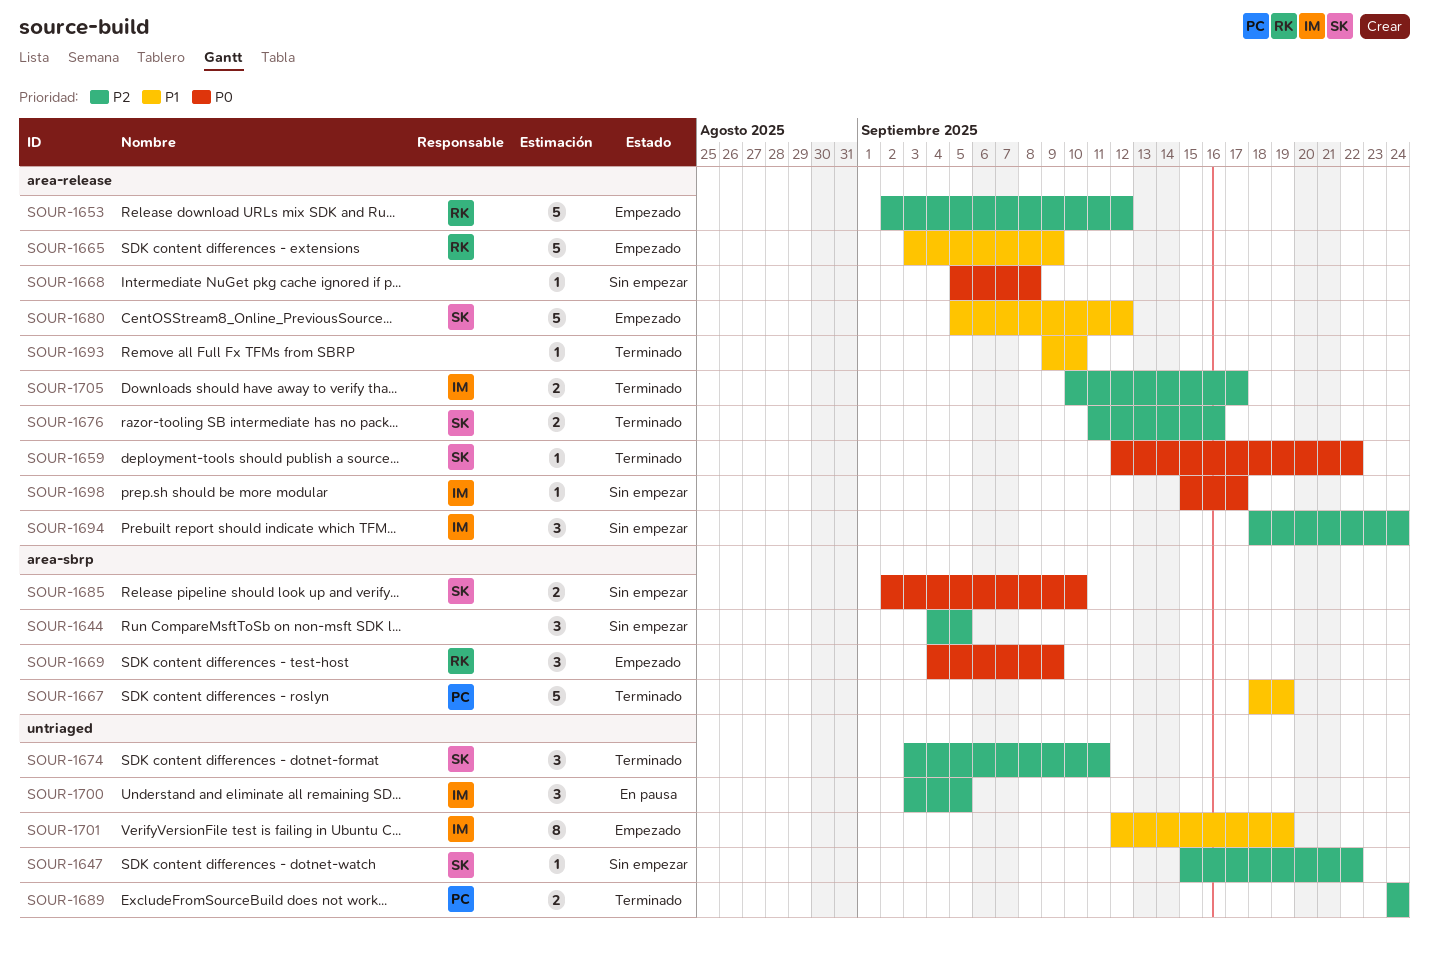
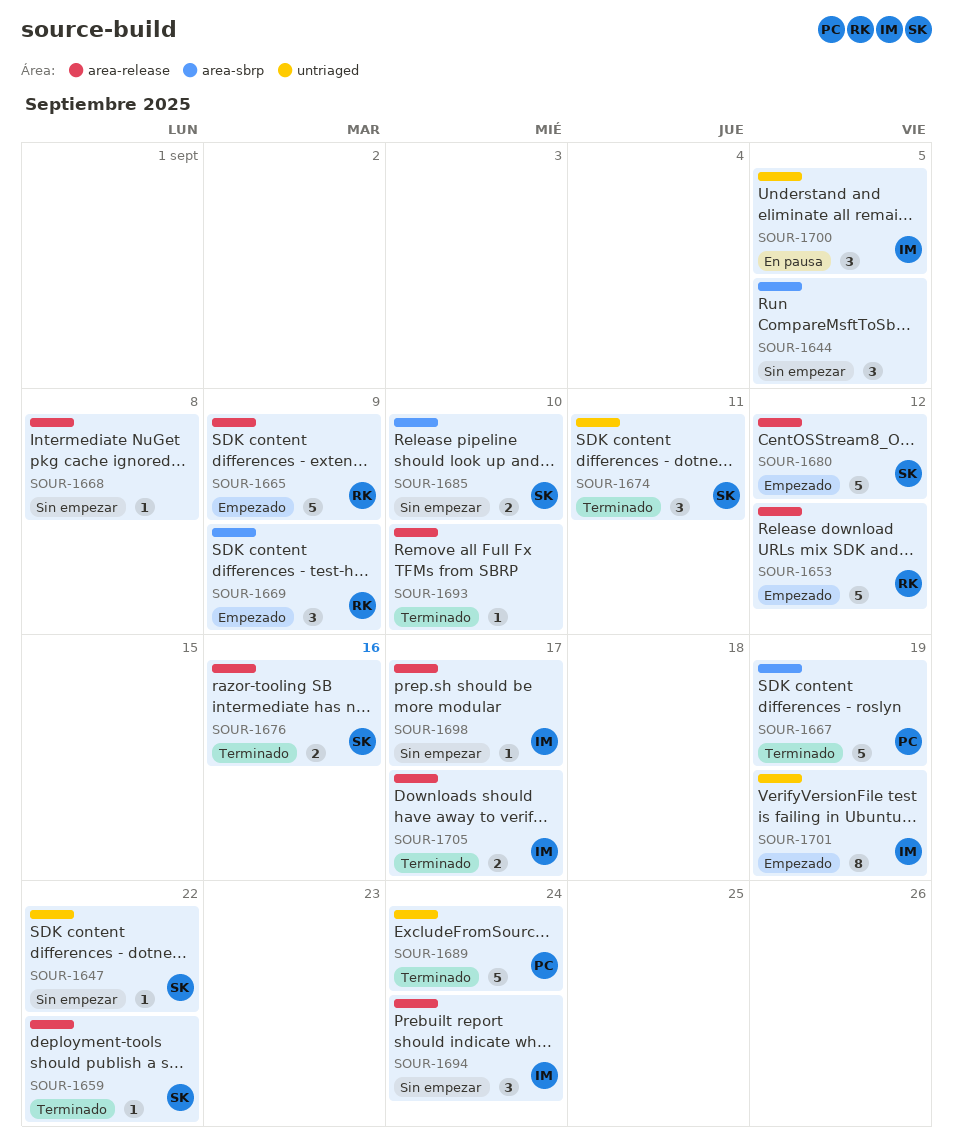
SOUR-1689, estimate: 2 -> 5

